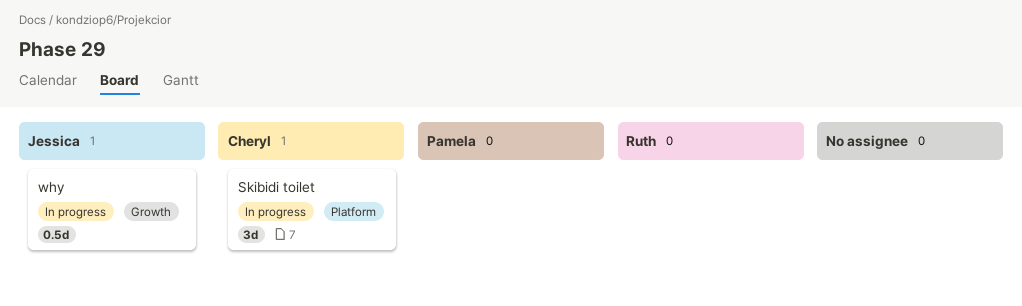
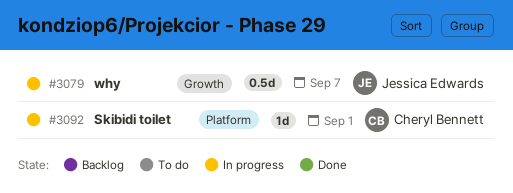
Skibidi toilet, estimate: 3d -> 1d

